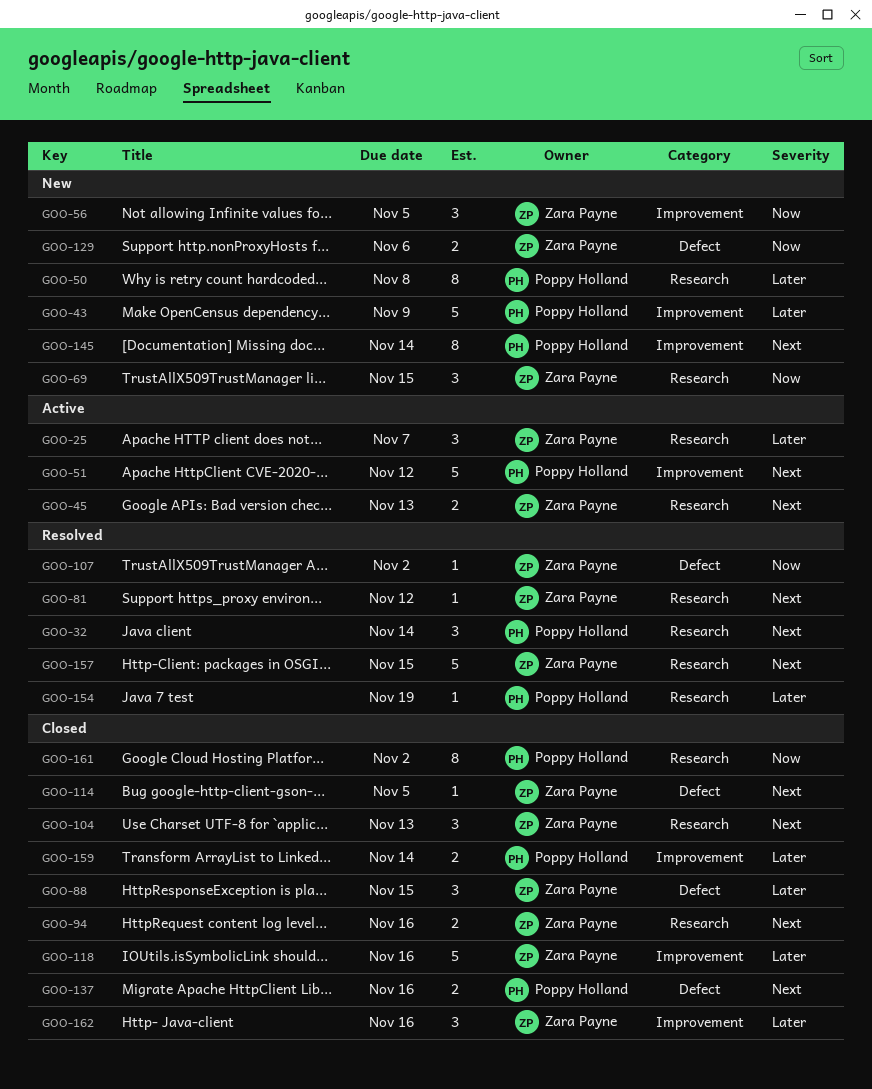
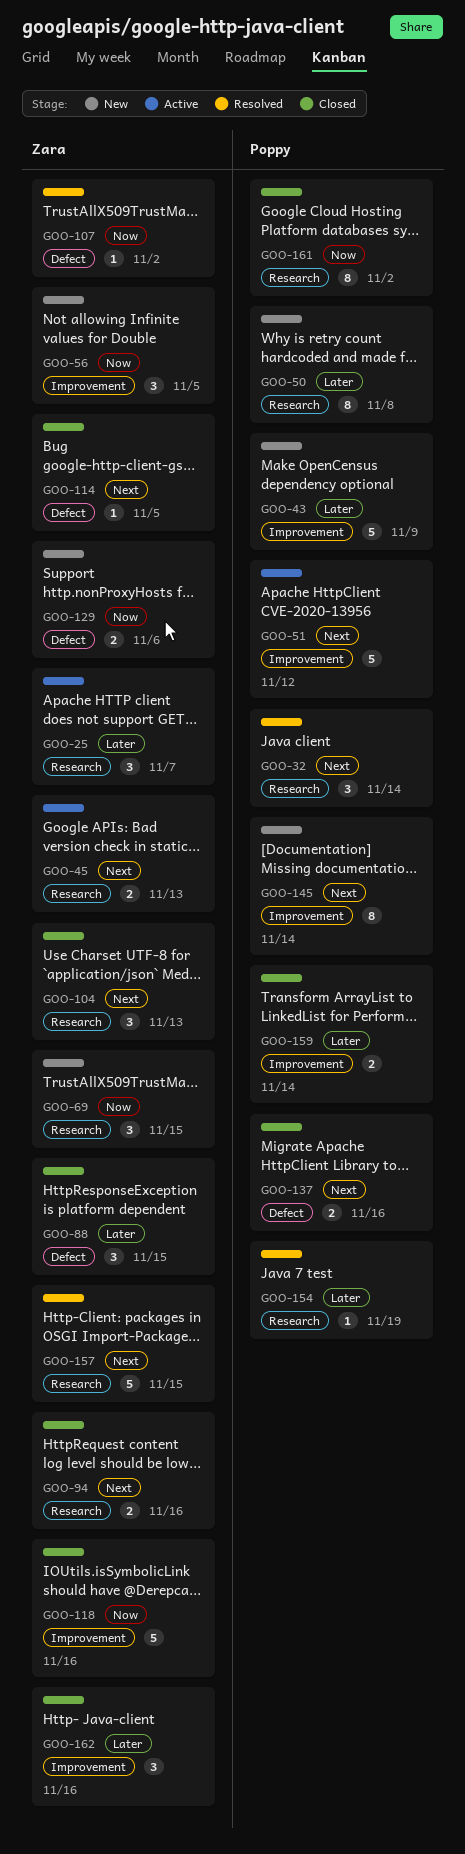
GOO-81: present -> none
GOO-118, priority: Later -> Now

